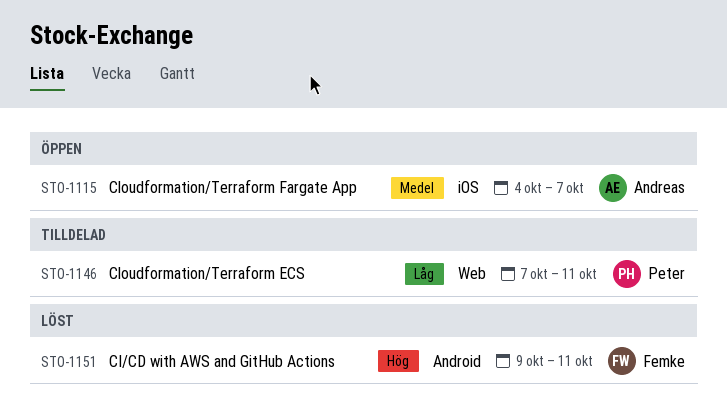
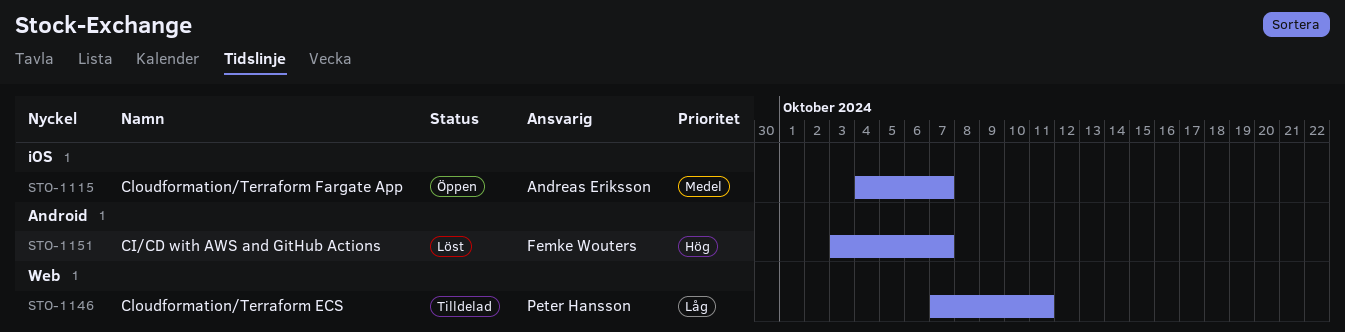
STO-1151, start: Oct 9 -> Oct 3
STO-1151, due: Oct 11 -> Oct 7

